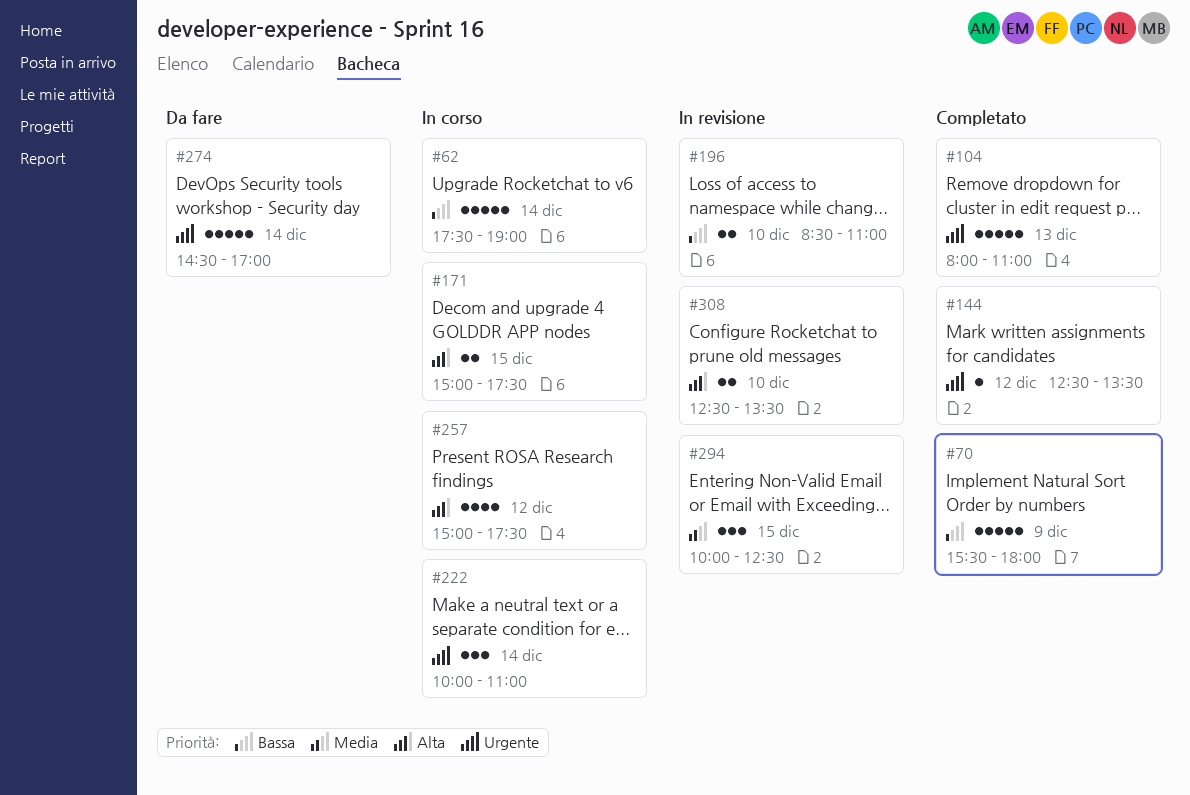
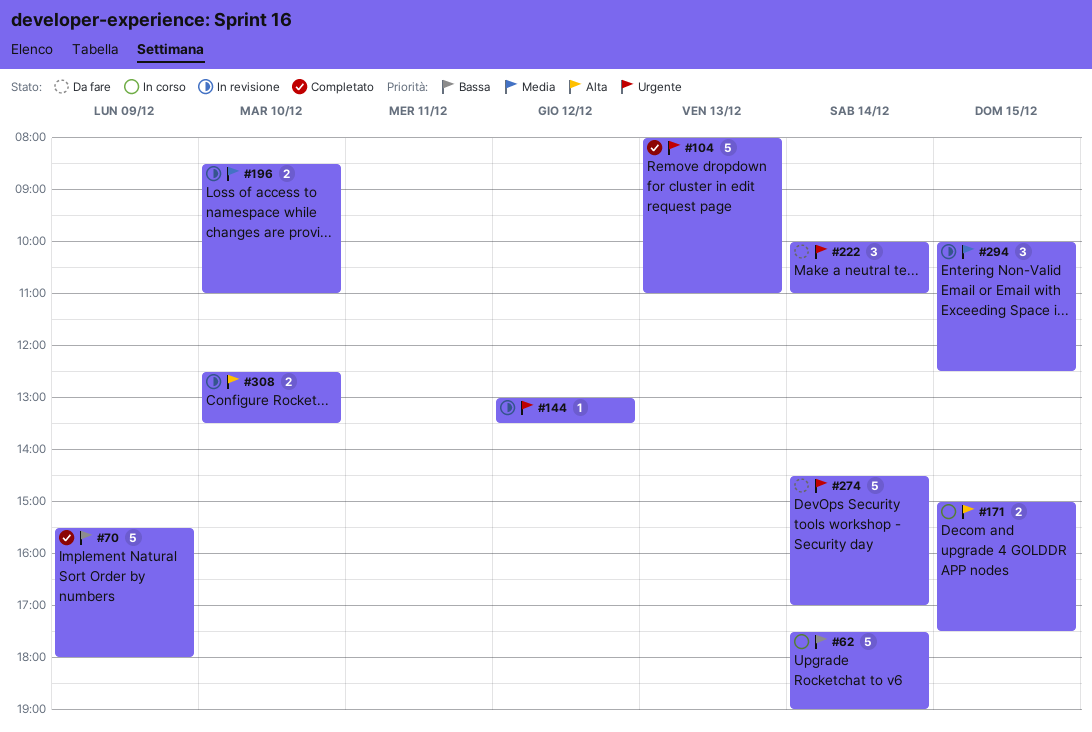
#144, status: Completato -> In revisione
#144, begins: 12:30 -> 13:00
#196, priority: Bassa -> Media
#222, status: In corso -> Da fare
#257: present -> none

